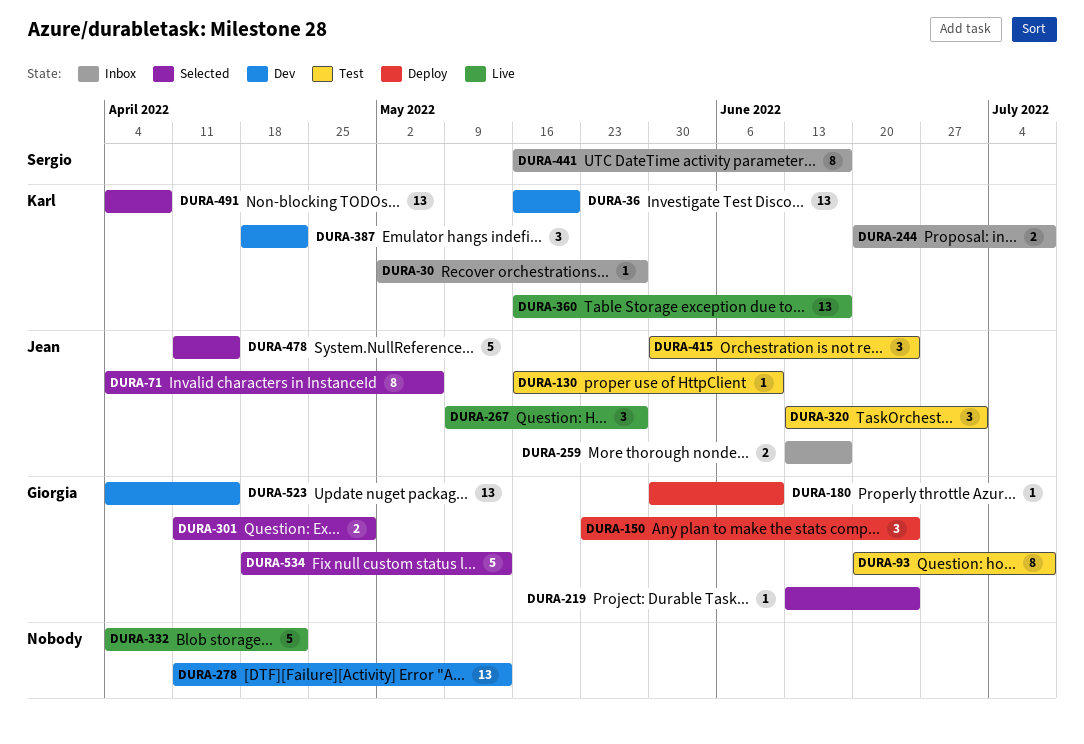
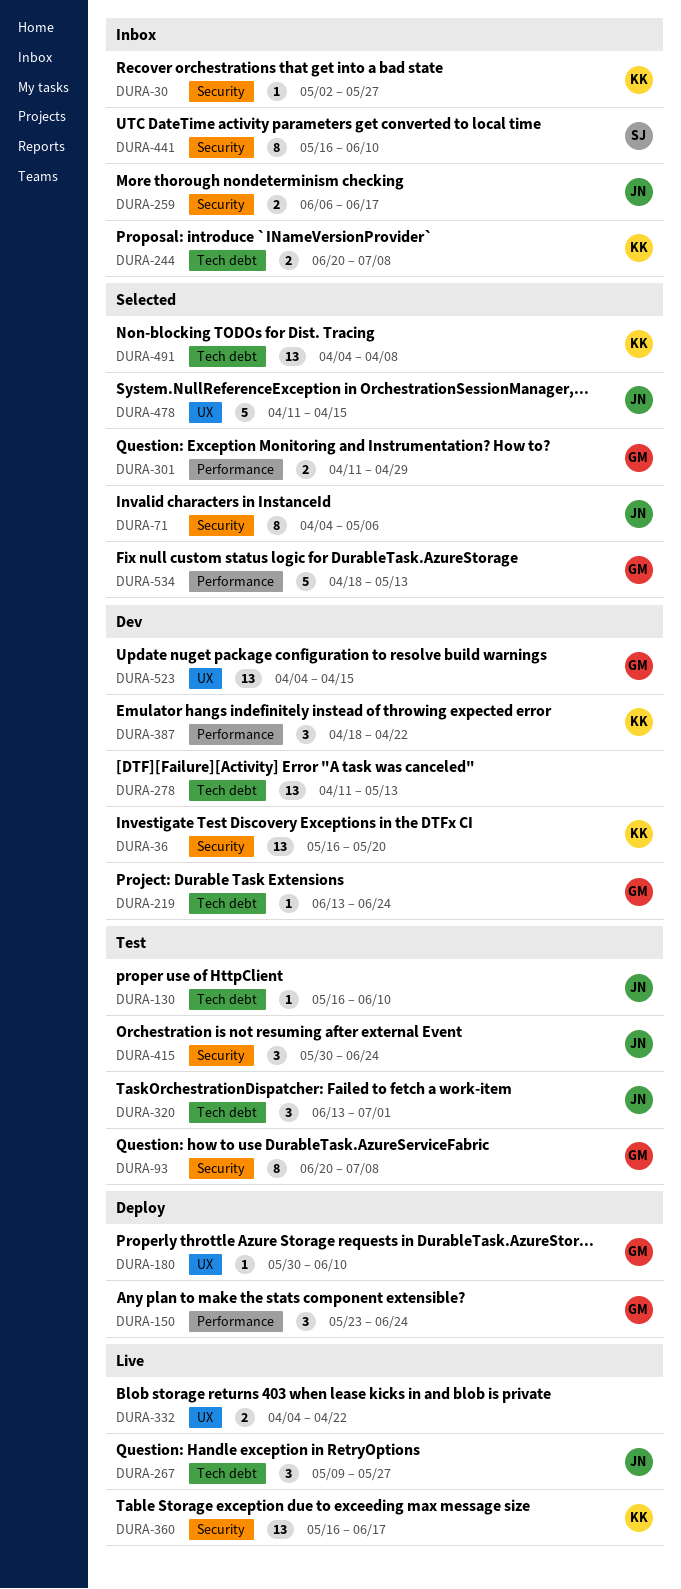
DURA-219, status: Selected -> Dev
DURA-259, start: Jun 13 -> Jun 6
DURA-332, estimate: 5 -> 2
DURA-441, due: Jun 17 -> Jun 10

